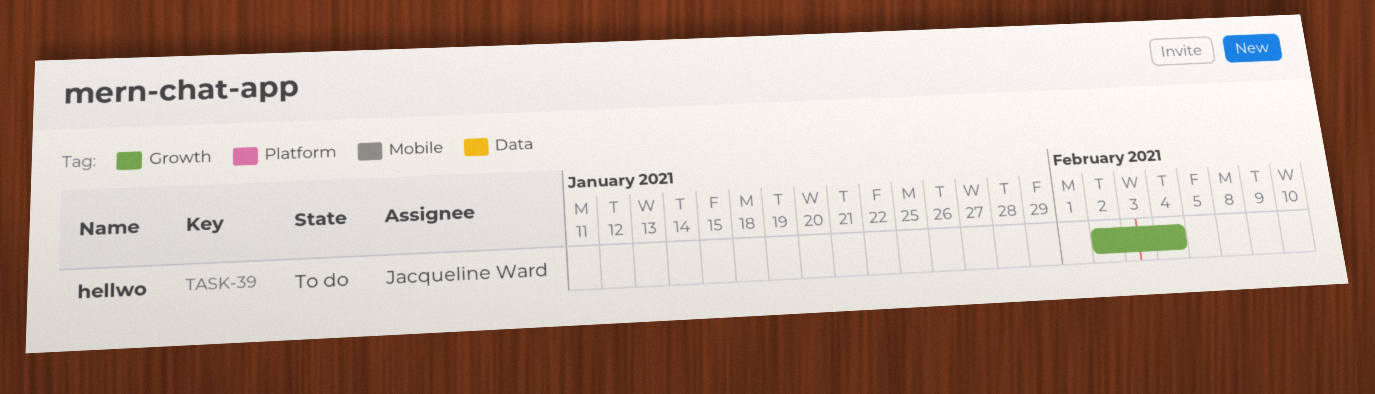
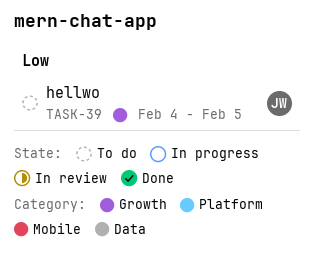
TASK-39, start: Feb 2 -> Feb 4
TASK-39, due: Feb 4 -> Feb 5

